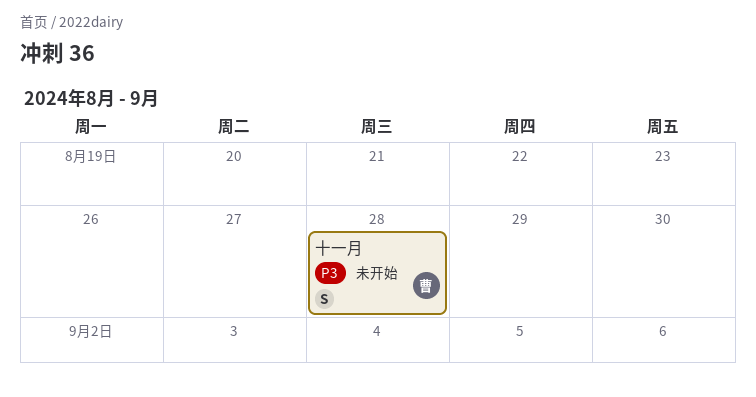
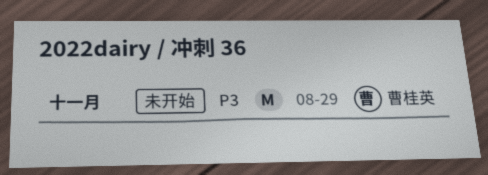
十一月, estimate: S -> M
十一月, due: Aug 28 -> Aug 29

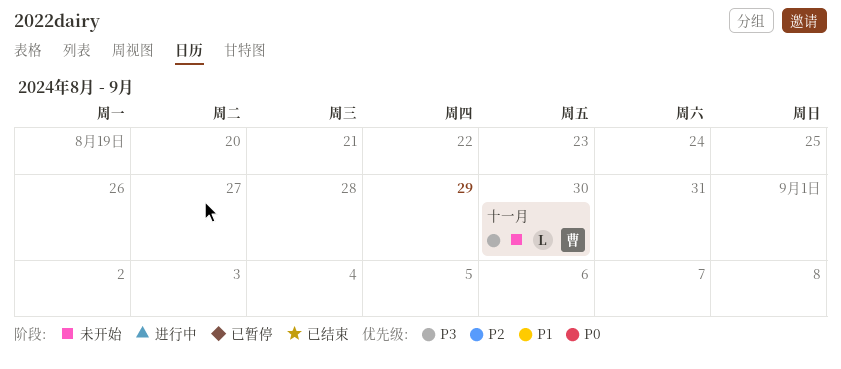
十一月, estimate: M -> L
十一月, due: Aug 29 -> Aug 30

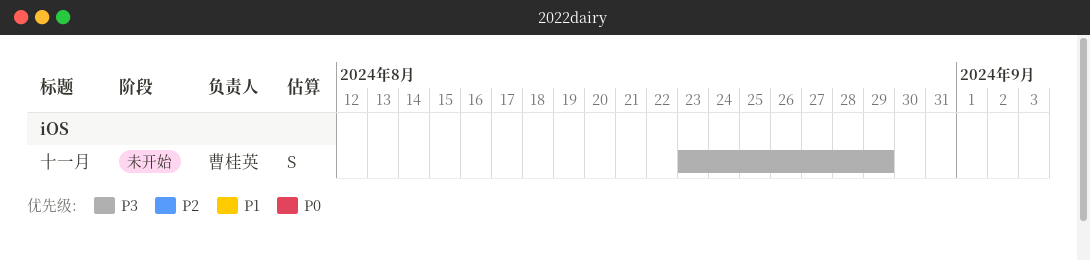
十一月, estimate: L -> S
十一月, due: Aug 30 -> Aug 29

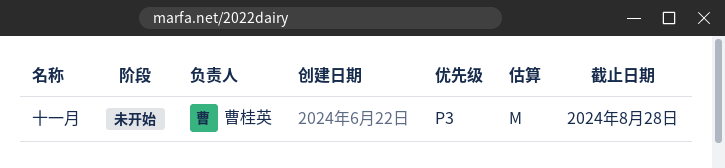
十一月, estimate: S -> M
十一月, due: Aug 29 -> Aug 28

